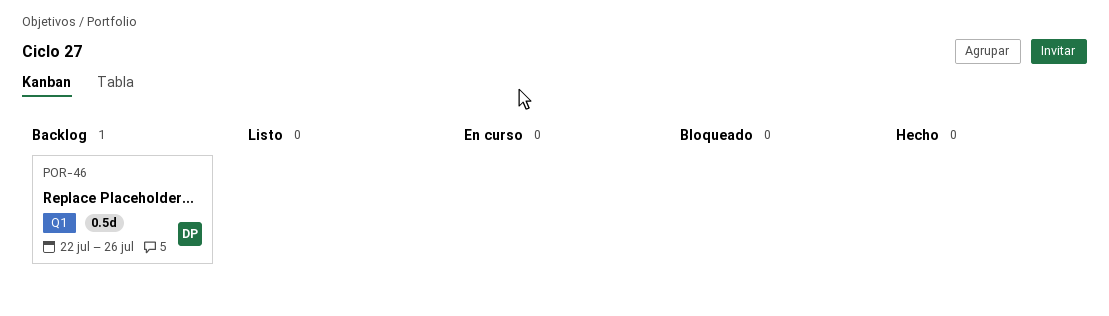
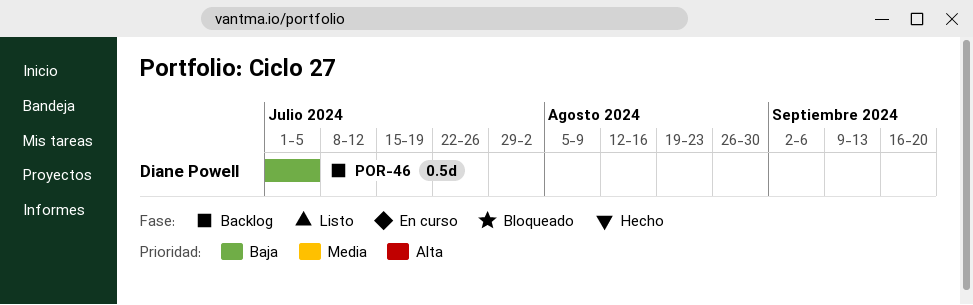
POR-46, start: Jul 22 -> Jul 1
POR-46, due: Jul 26 -> Jul 5

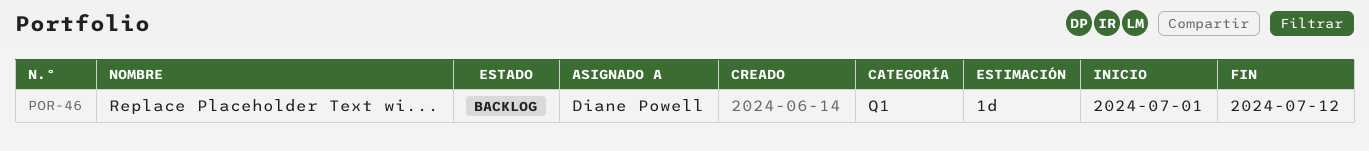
POR-46, estimate: 0.5d -> 1d
POR-46, due: Jul 5 -> Jul 12

